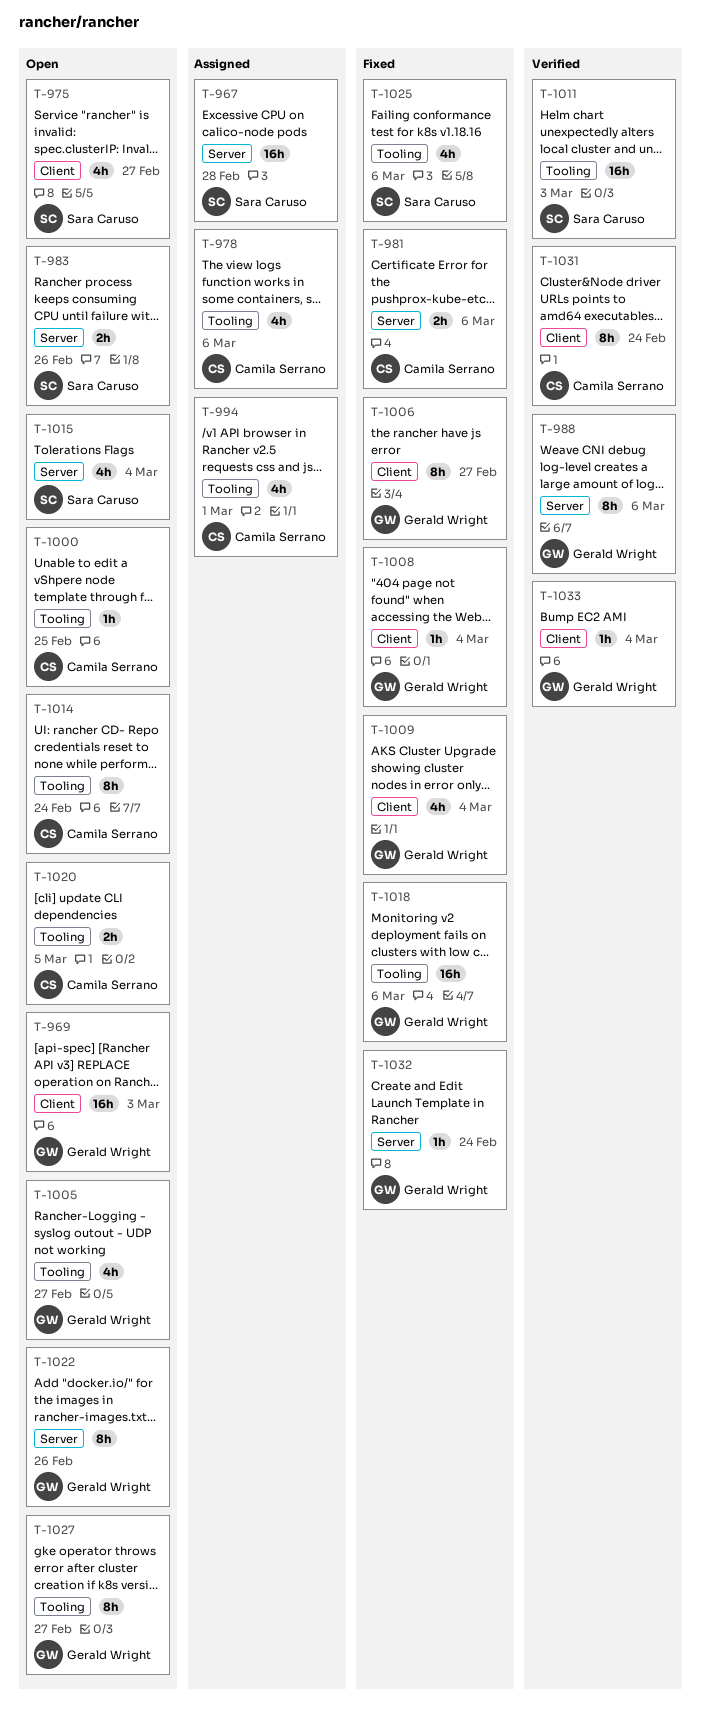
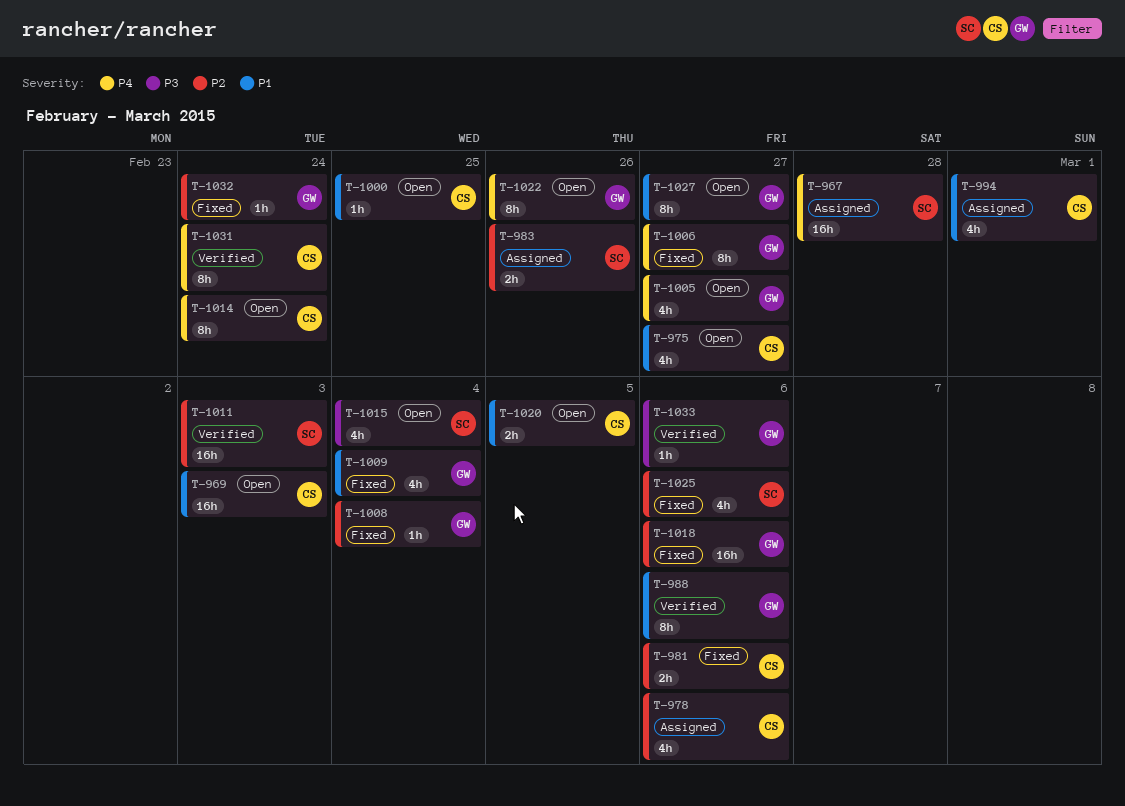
T-969, owner: Gerald Wright -> Camila Serrano
T-975, owner: Sara Caruso -> Camila Serrano
T-983, status: Open -> Assigned
T-1033, due: Mar 4 -> Mar 6

